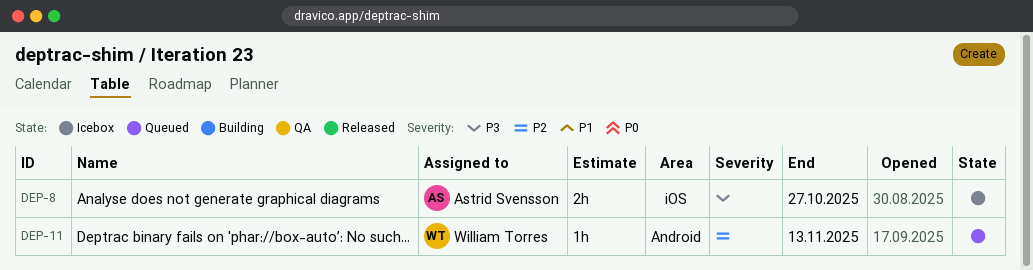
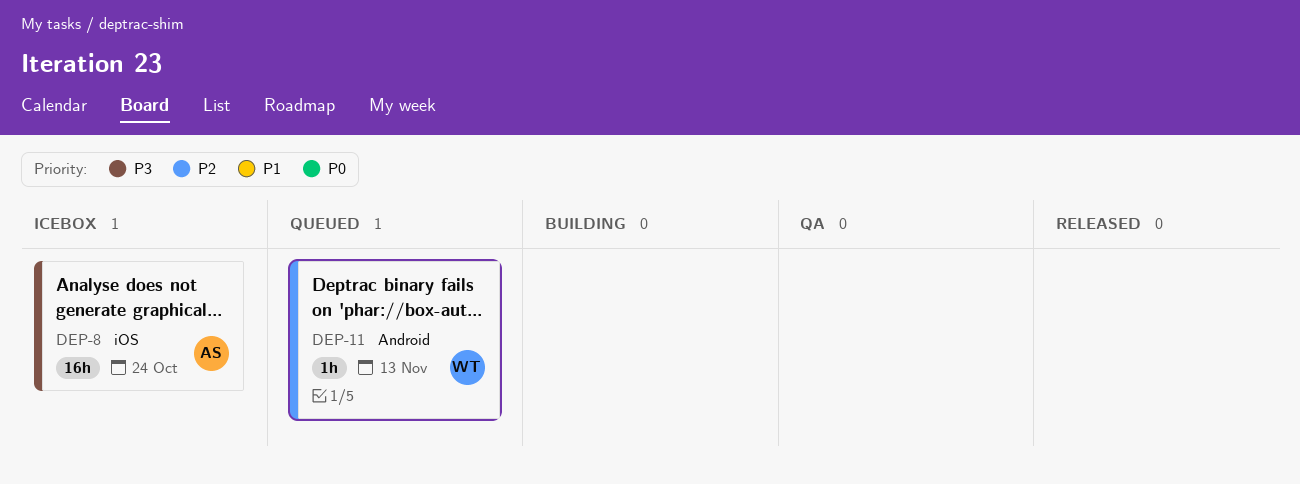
DEP-8, estimate: 2h -> 16h
DEP-8, due: Oct 27 -> Oct 24

